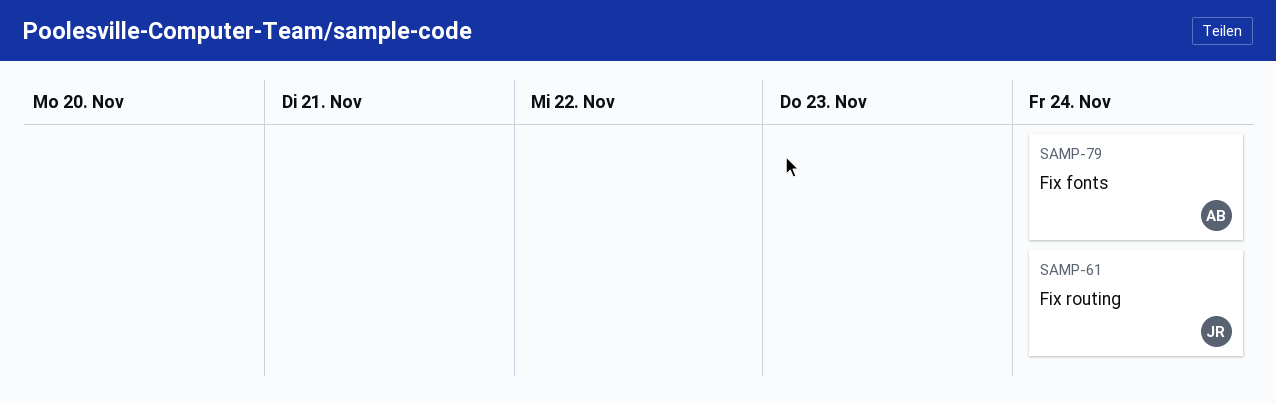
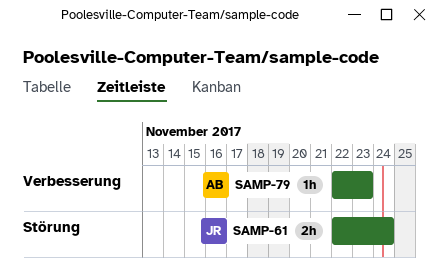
SAMP-79, due: Nov 24 -> Nov 23

